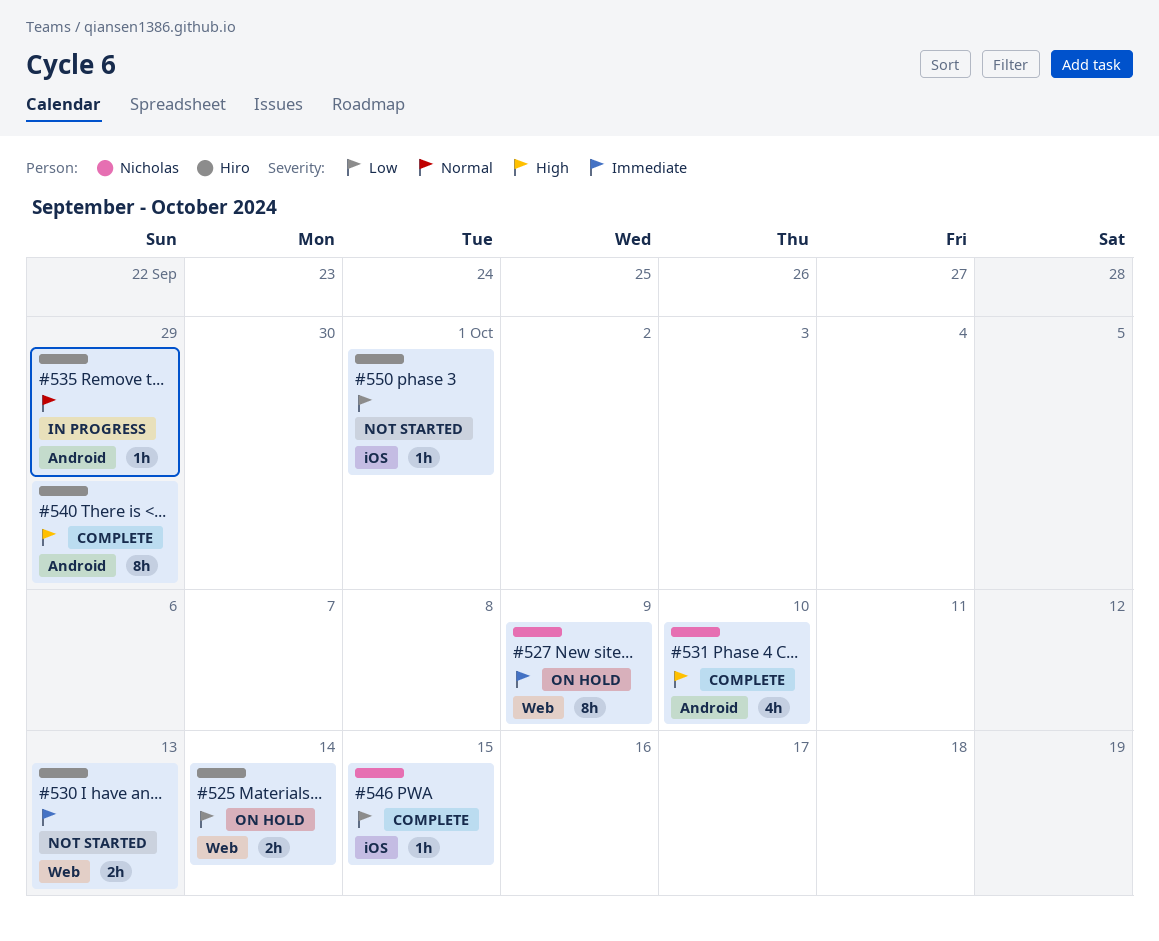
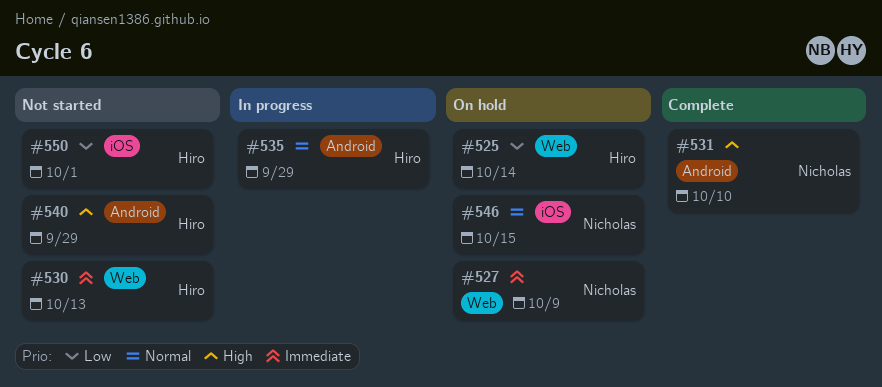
#540, status: Complete -> Not started
#546, status: Complete -> On hold
#546, priority: Low -> Normal

